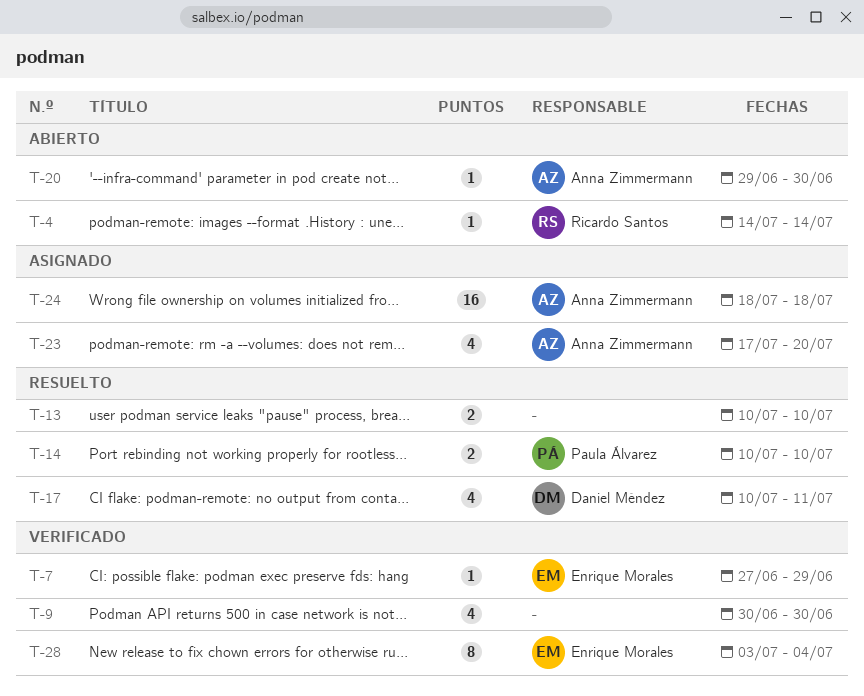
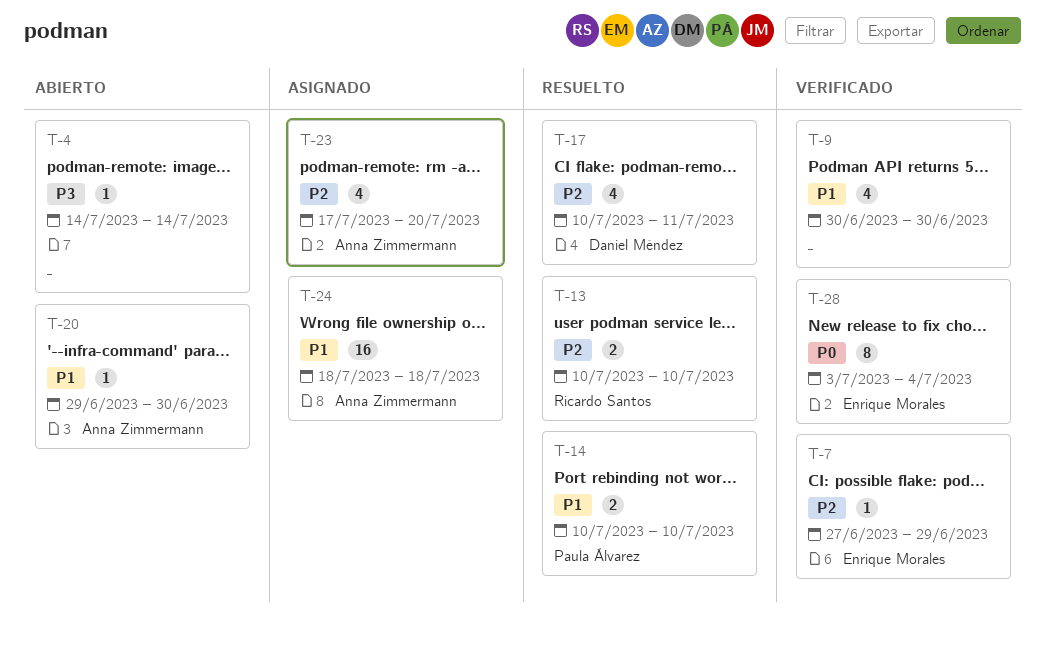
T-4, owner: Ricardo Santos -> none
T-13, owner: none -> Ricardo Santos

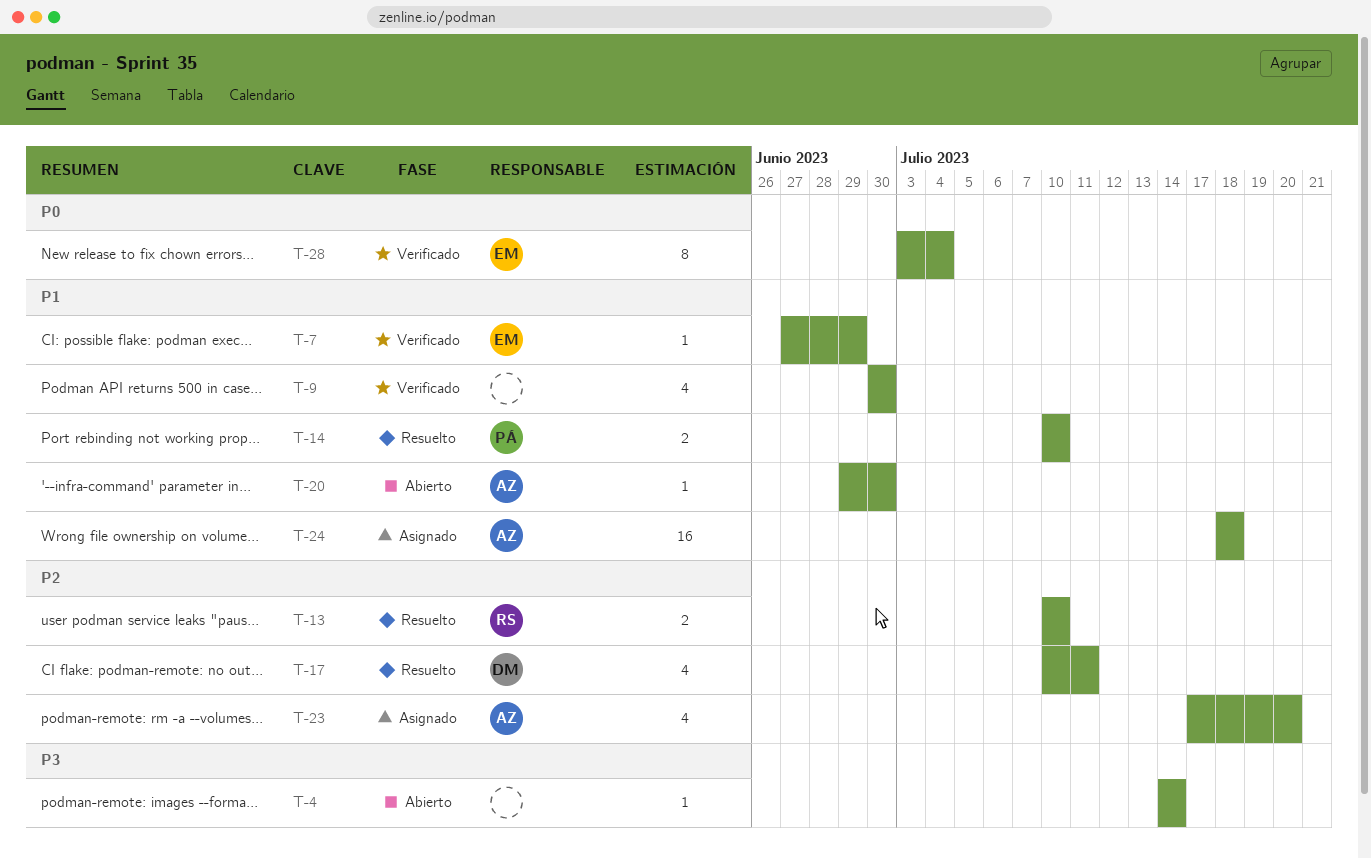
T-7, priority: P2 -> P1

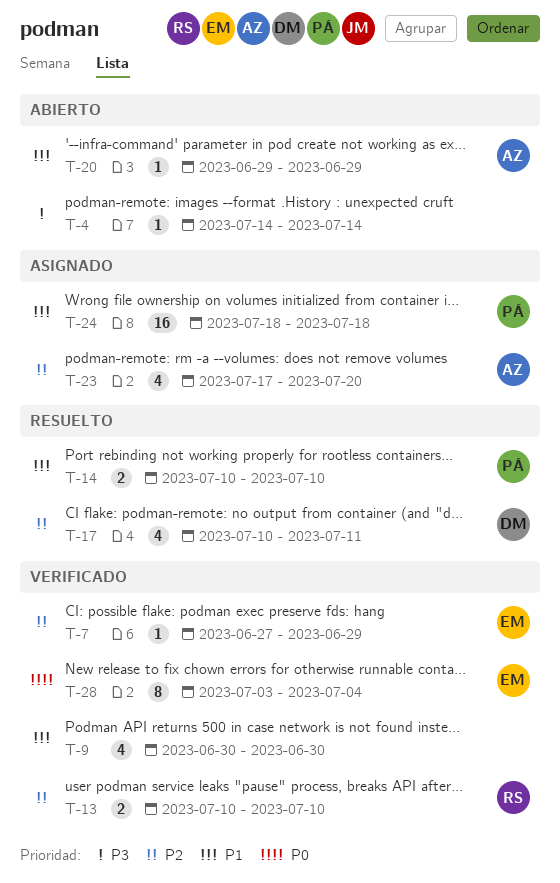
T-7, priority: P1 -> P2
T-13, status: Resuelto -> Verificado
T-20, due: Jun 30 -> Jun 29
T-24, owner: AZ -> PÁ

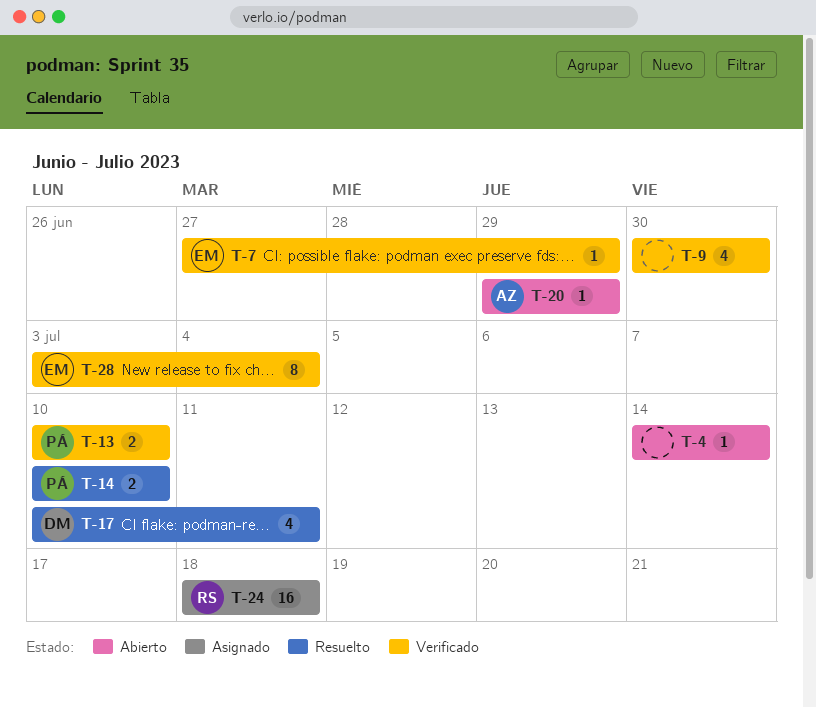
T-13, owner: RS -> PÁ
T-23: present -> none
T-24, owner: PÁ -> RS

